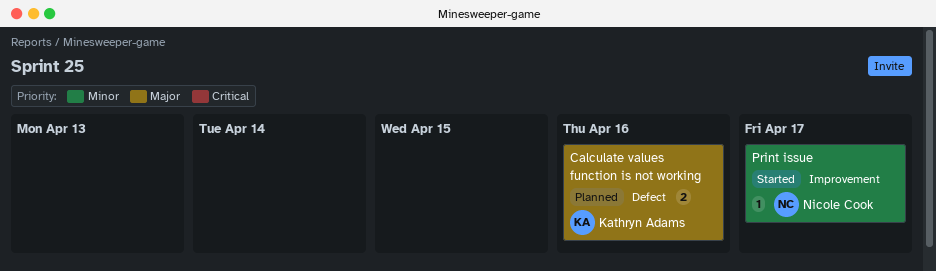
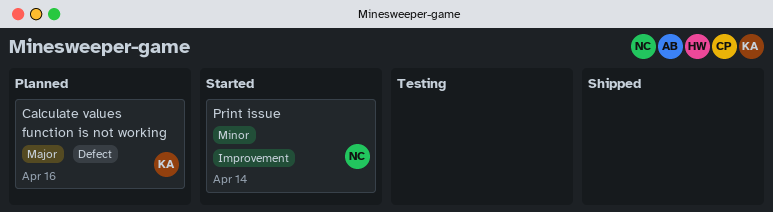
Print issue, due: Apr 17 -> Apr 14

